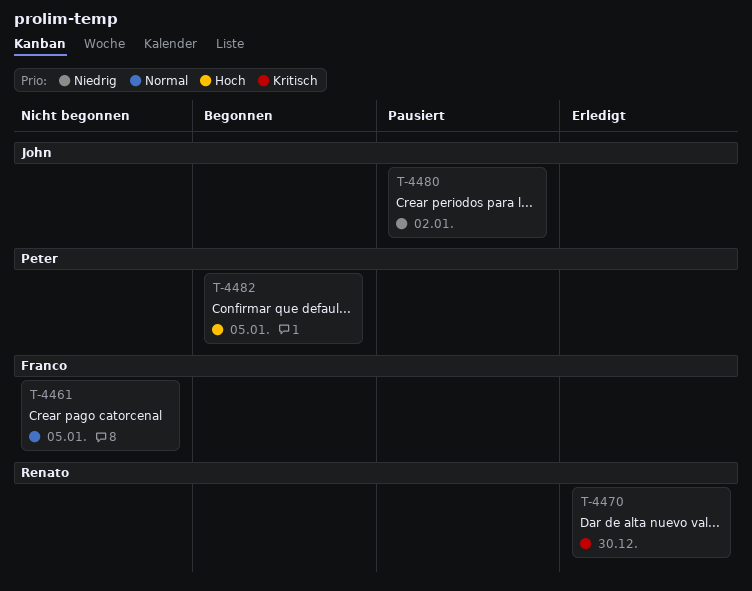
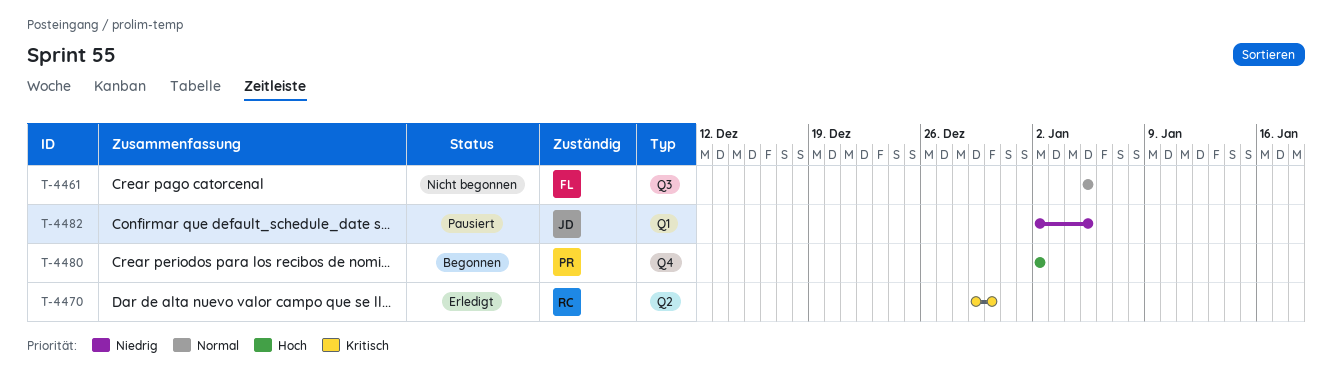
T-4480, status: Pausiert -> Begonnen
T-4480, owner: John -> Peter
T-4480, priority: Niedrig -> Hoch
T-4482, status: Begonnen -> Pausiert
T-4482, owner: Peter -> John
T-4482, priority: Hoch -> Niedrig

